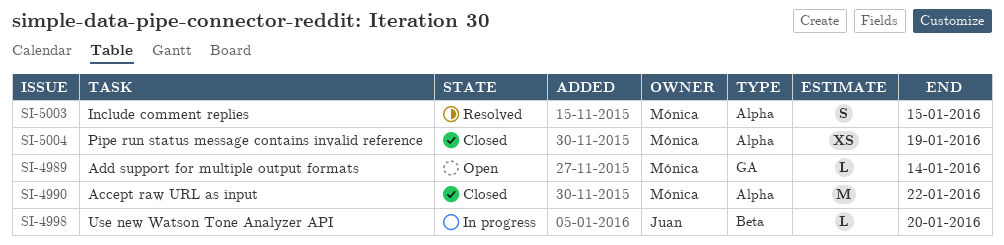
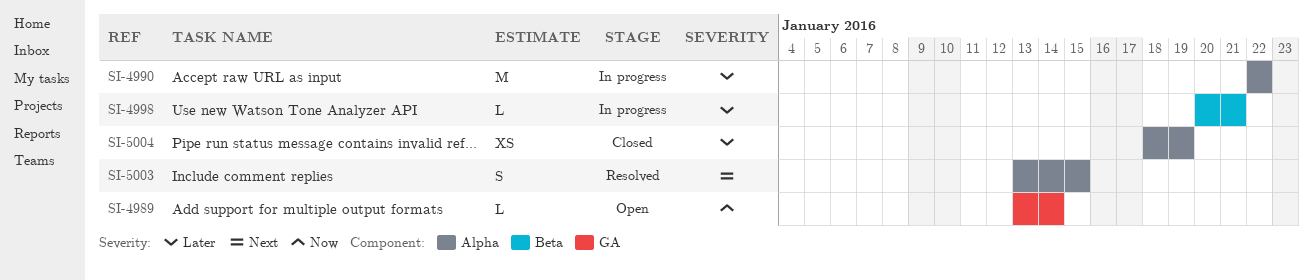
SI-4990, status: Closed -> In progress
SI-4998, due: Jan 20 -> Jan 21

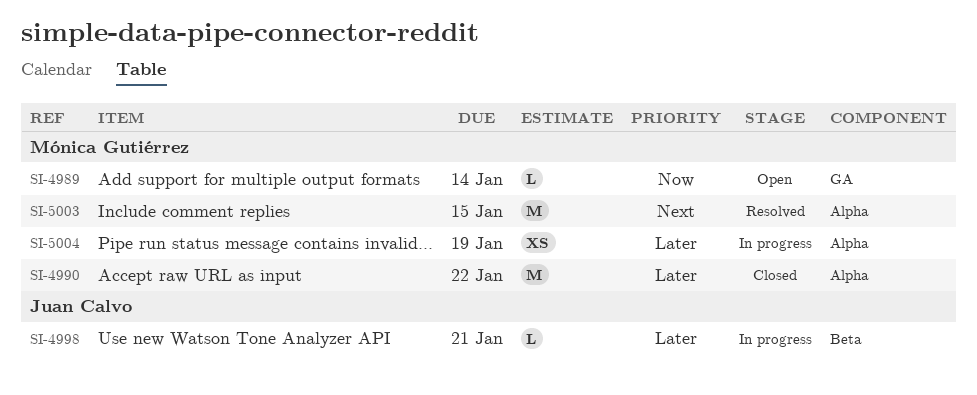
SI-4990, status: In progress -> Closed
SI-5003, estimate: S -> M
SI-5004, status: Closed -> In progress

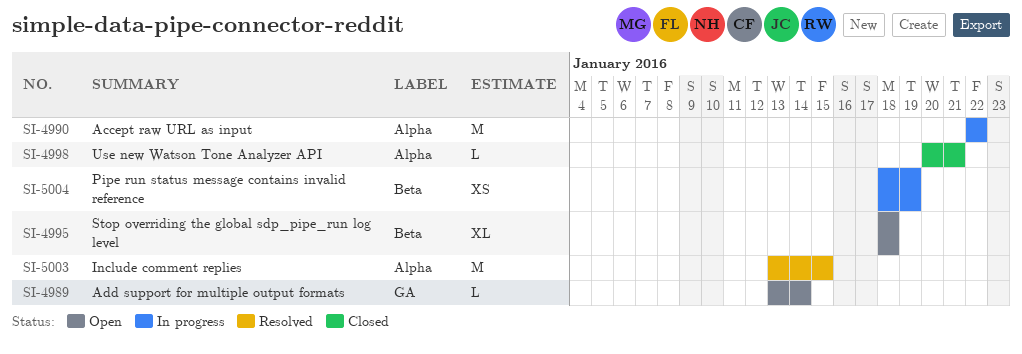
SI-4990, status: Closed -> In progress
SI-4995: none -> present
SI-4998, status: In progress -> Closed
SI-4998, label: Beta -> Alpha
SI-5004, label: Alpha -> Beta

